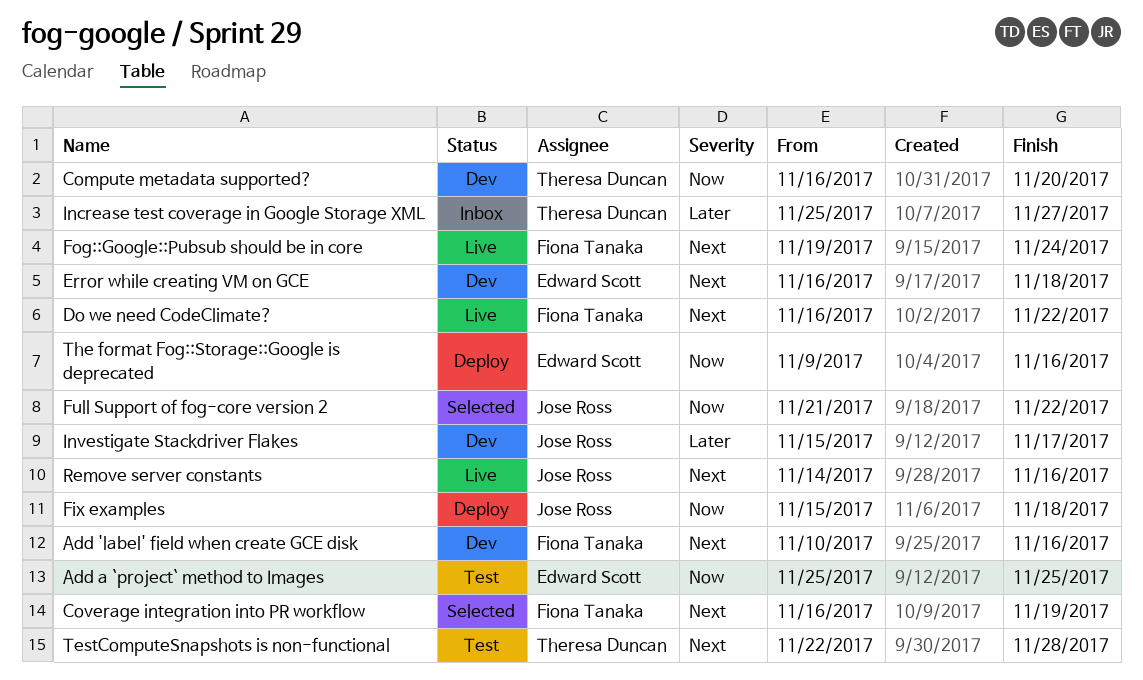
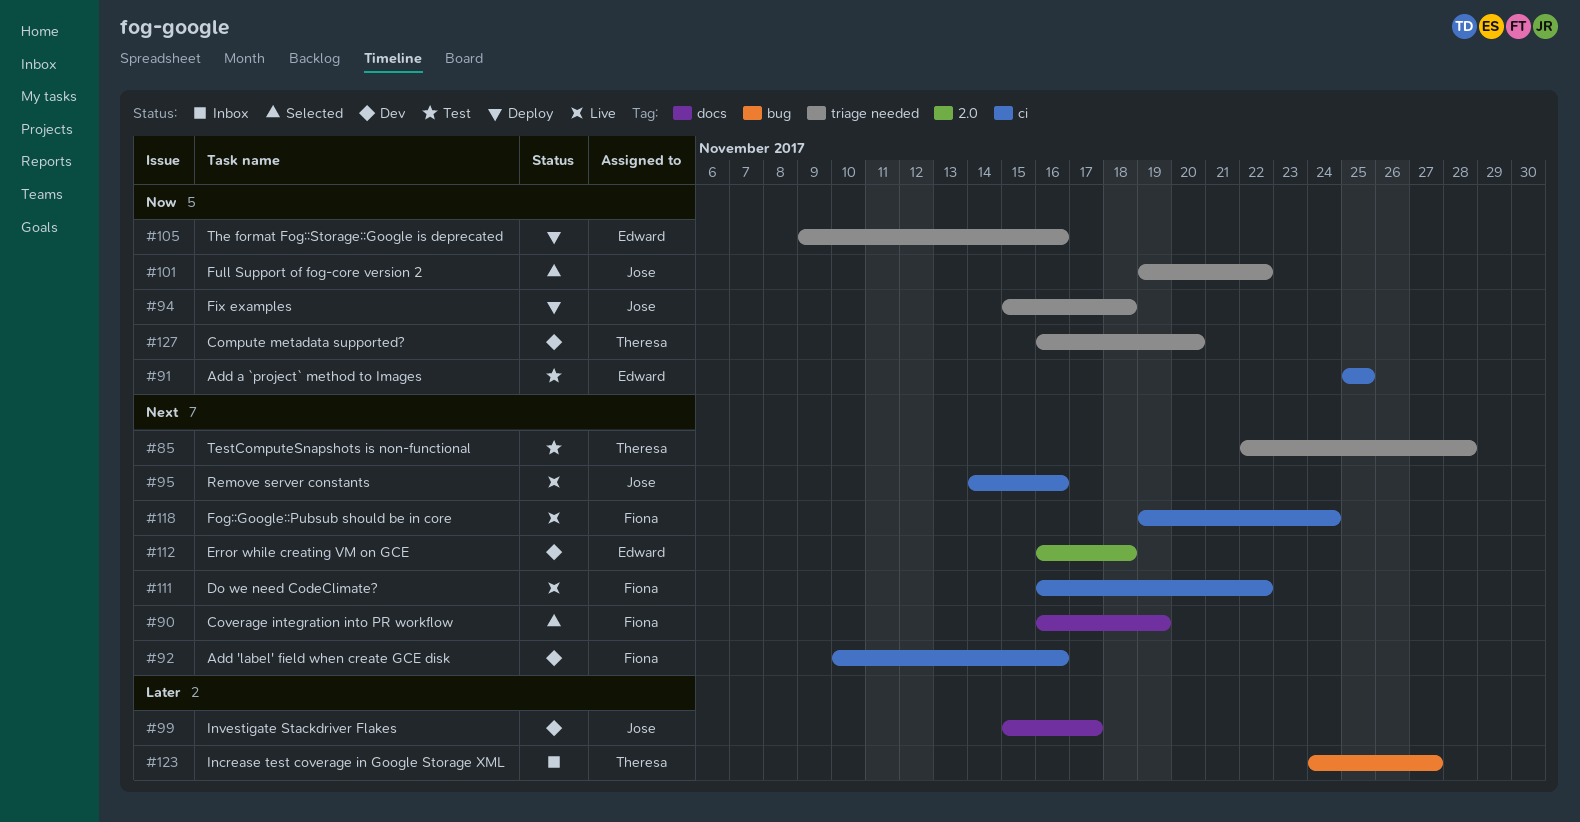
Full Support of fog-core version 2, start: Nov 21 -> Nov 19
Increase test coverage in Google Storage XML, start: Nov 25 -> Nov 24

